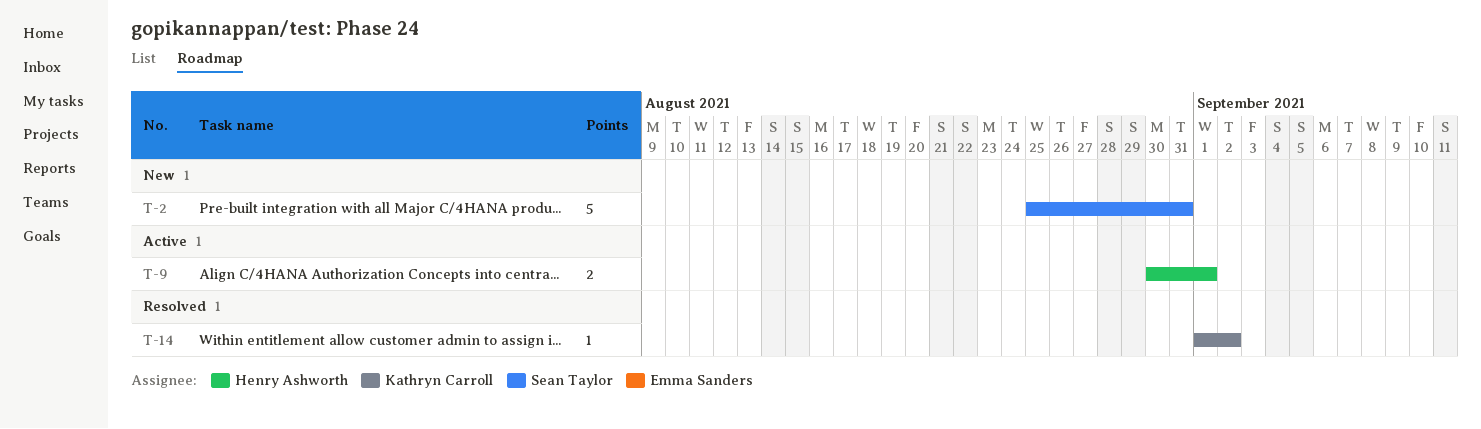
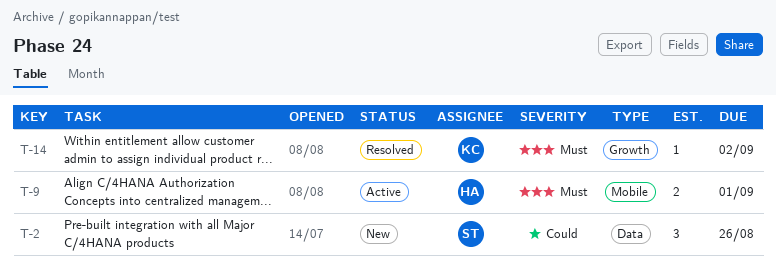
T-2, estimate: 5 -> 3
T-2, due: Aug 31 -> Aug 26

